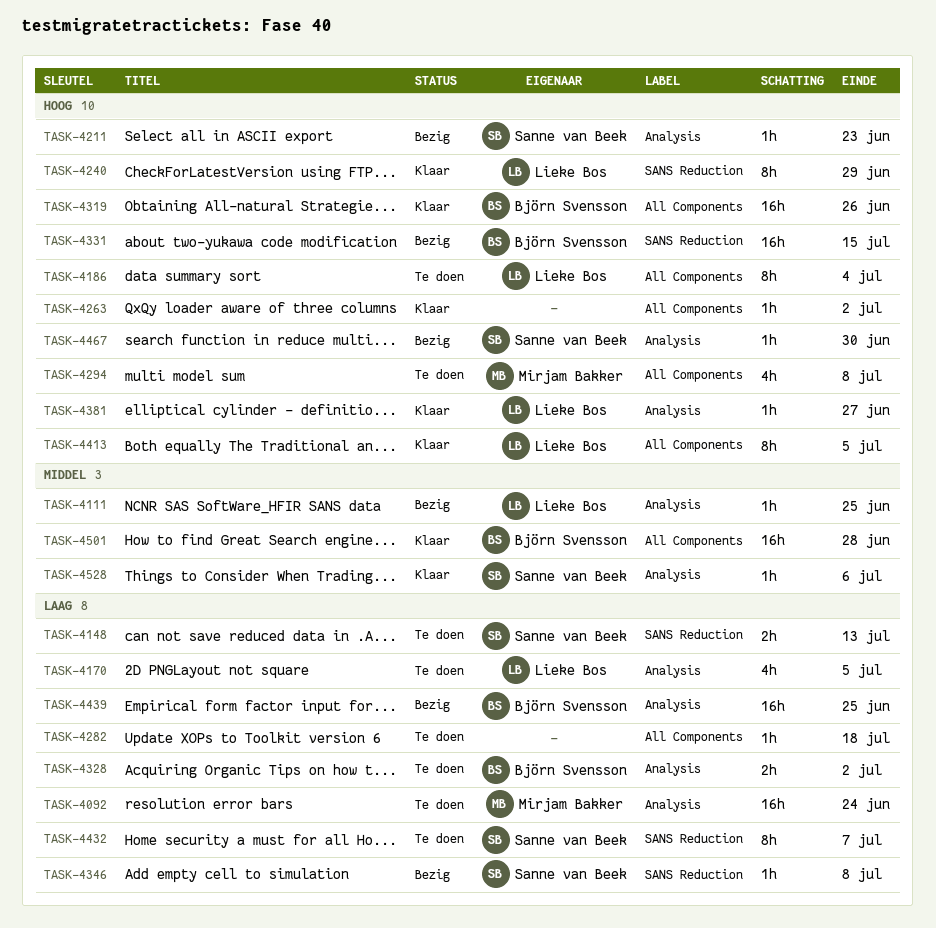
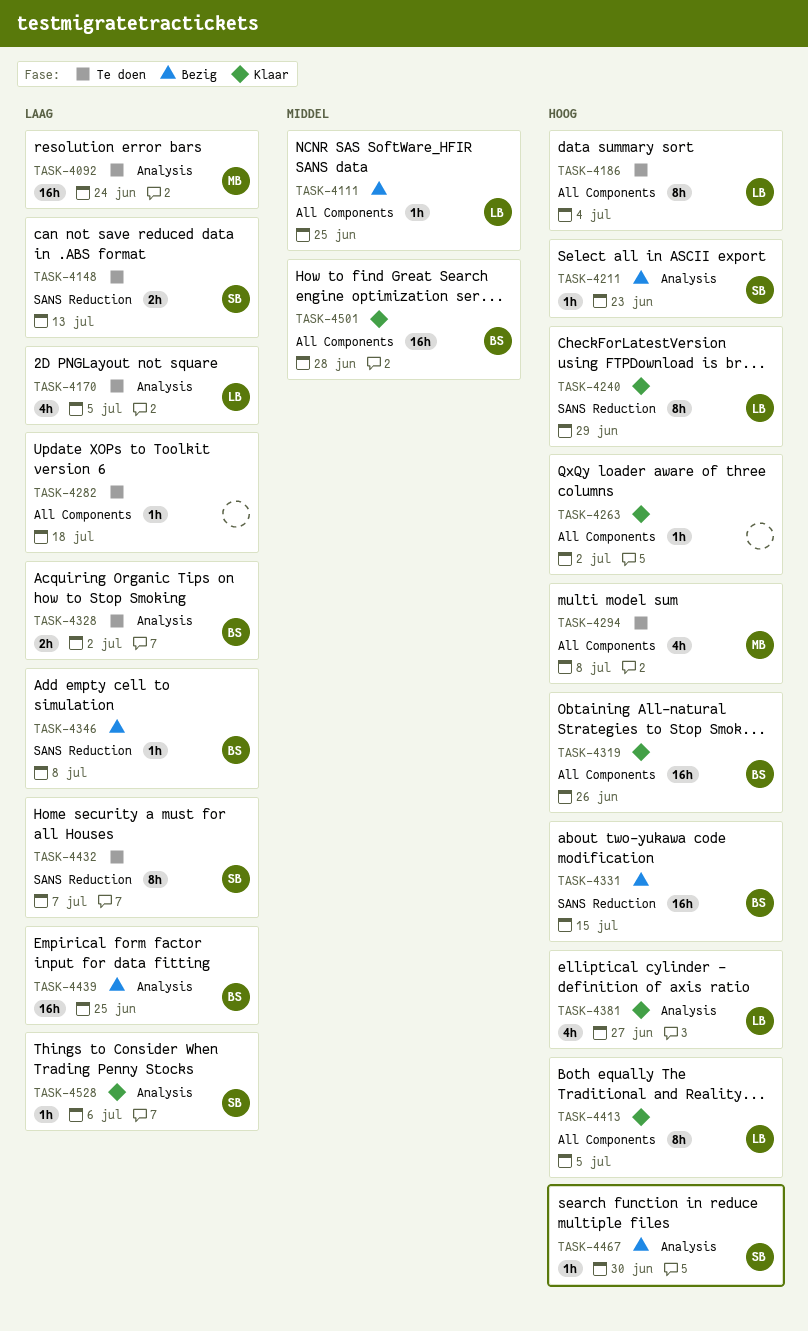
TASK-4111, label: Analysis -> All Components
TASK-4346, owner: Sanne van Beek -> Björn Svensson
TASK-4381, estimate: 1h -> 4h
TASK-4528, priority: Middel -> Laag

